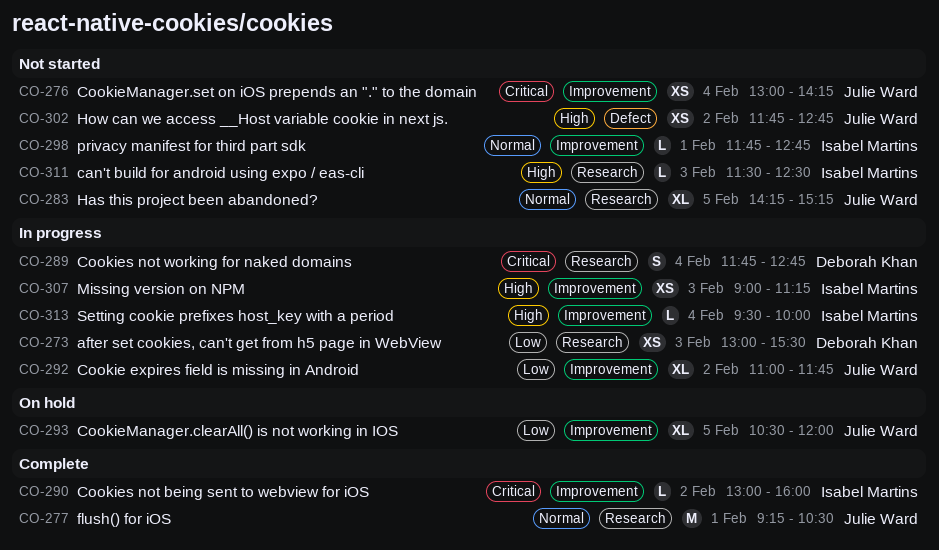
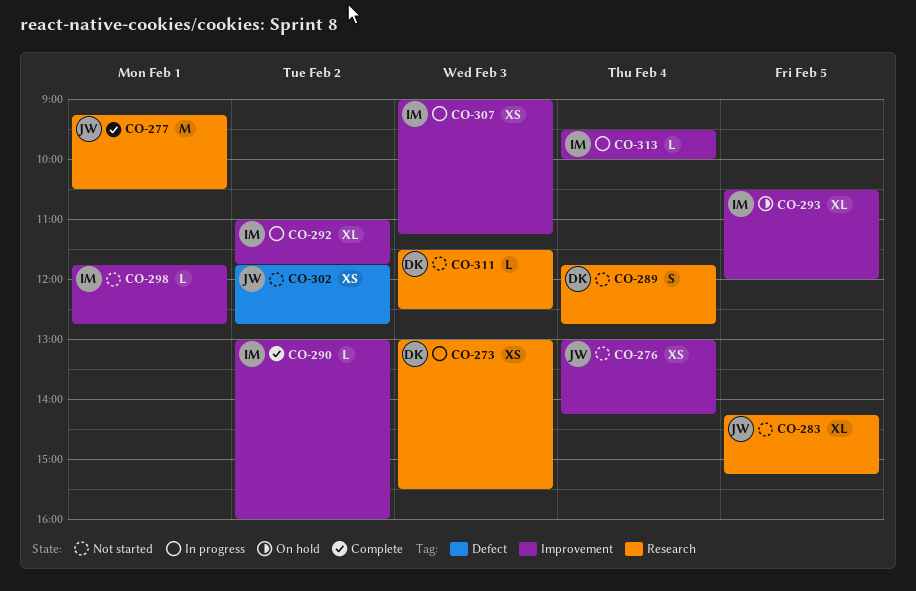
CO-289, status: In progress -> Not started
CO-292, owner: Julie Ward -> Isabel Martins
CO-293, owner: Julie Ward -> Isabel Martins
CO-311, owner: Isabel Martins -> Deborah Khan

